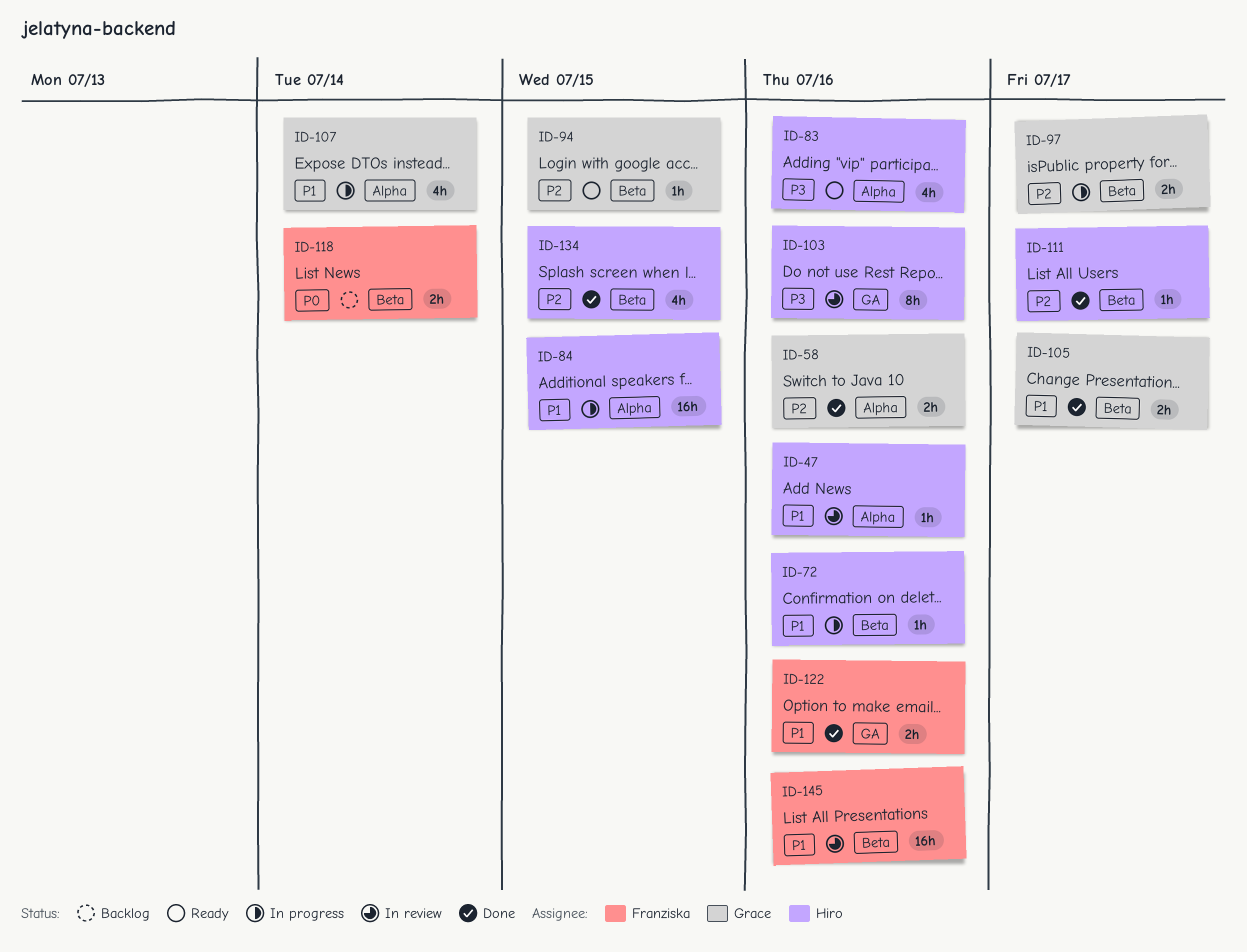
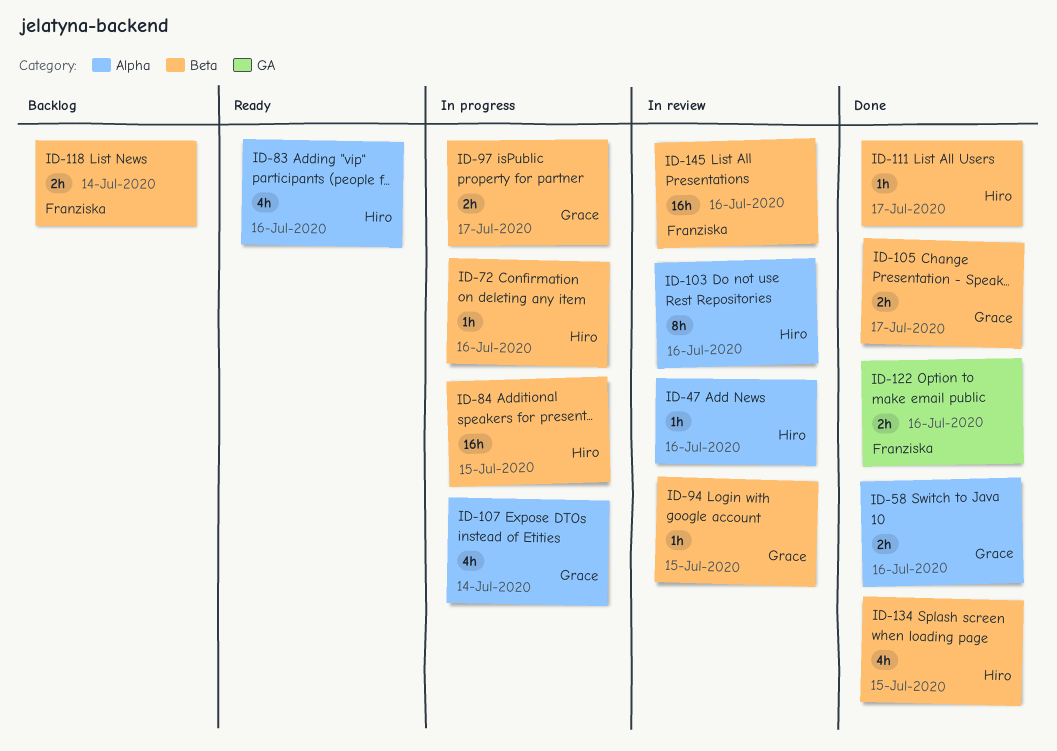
ID-84, label: Alpha -> Beta
ID-94, status: Ready -> In review
ID-103, label: GA -> Alpha

